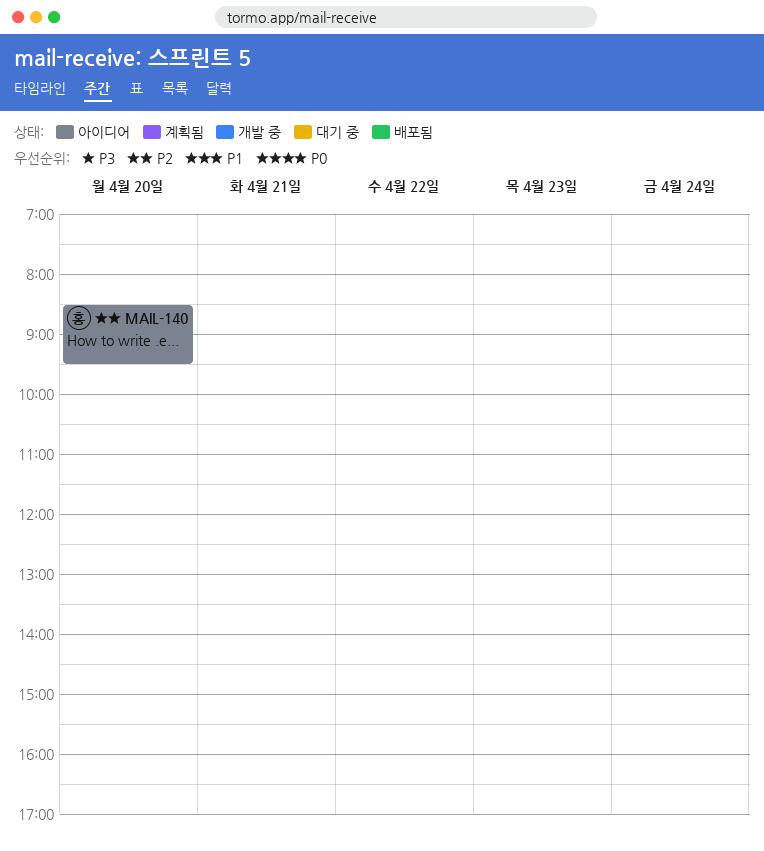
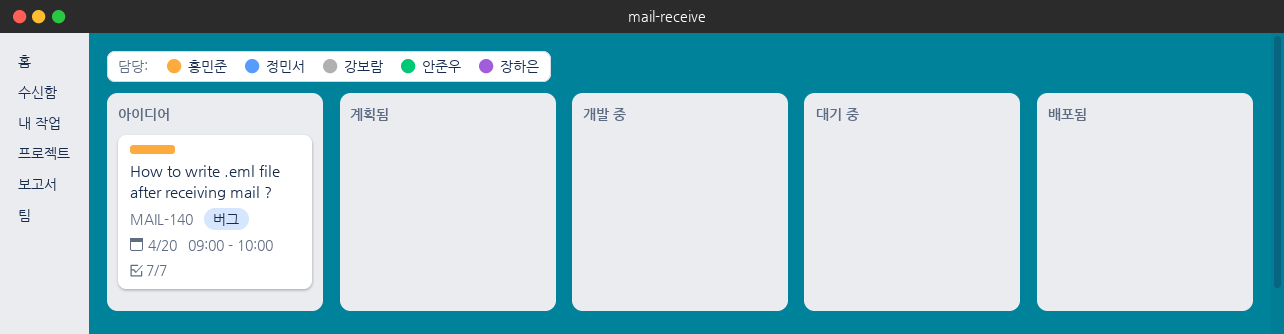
MAIL-140, begins: 08:30 -> 09:00
MAIL-140, ends: 09:30 -> 10:00

